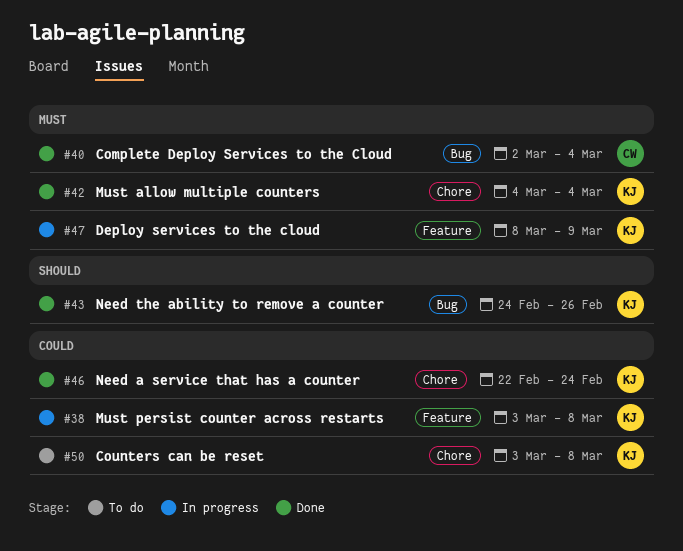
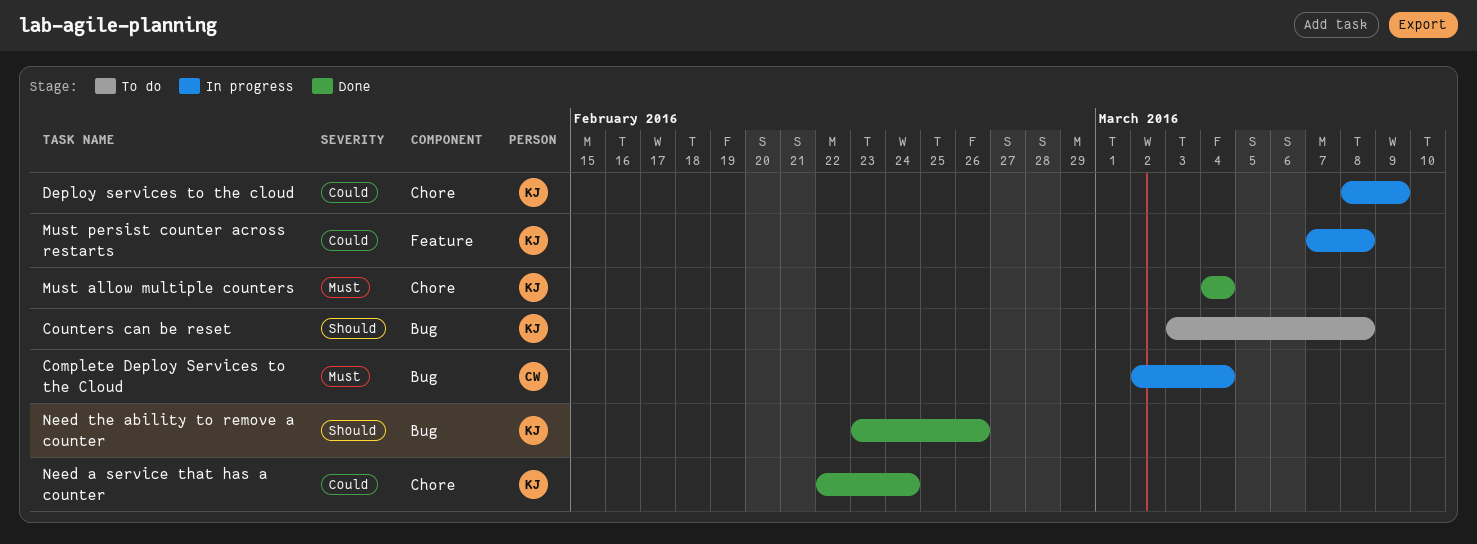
Complete Deploy Services to the Cloud, status: Done -> In progress
Counters can be reset, priority: Could -> Should
Counters can be reset, label: Chore -> Bug
Deploy services to the cloud, priority: Must -> Could
Deploy services to the cloud, label: Feature -> Chore
Must persist counter across restarts, start: Mar 3 -> Mar 7
Need the ability to remove a counter, start: Feb 24 -> Feb 23

